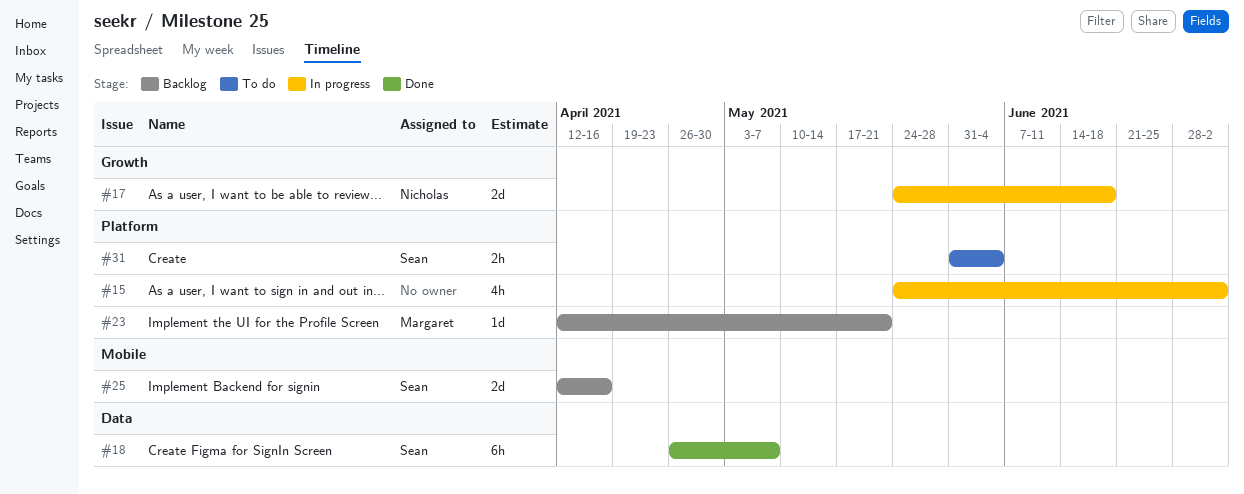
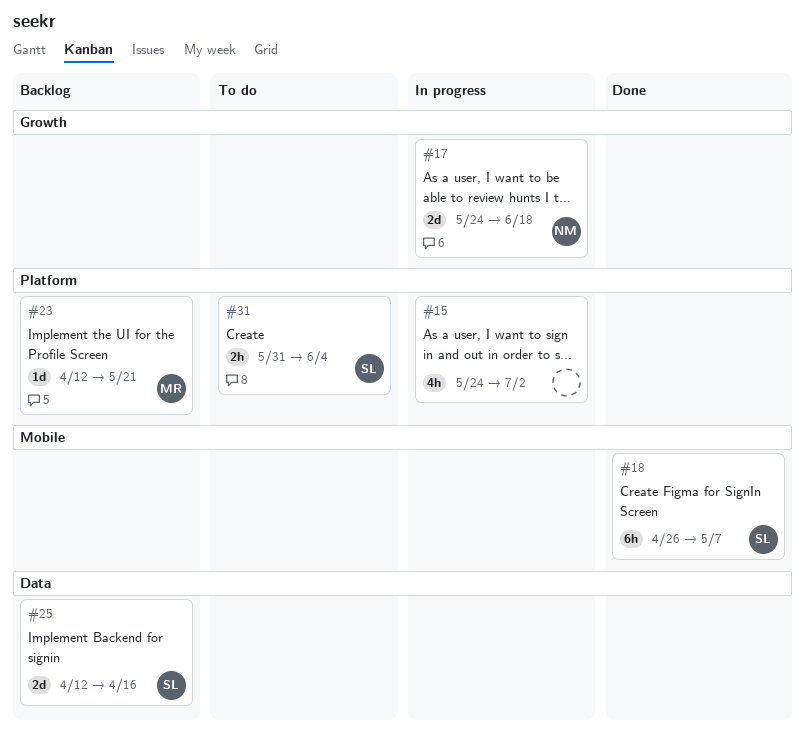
#18, label: Data -> Mobile
#25, label: Mobile -> Data

